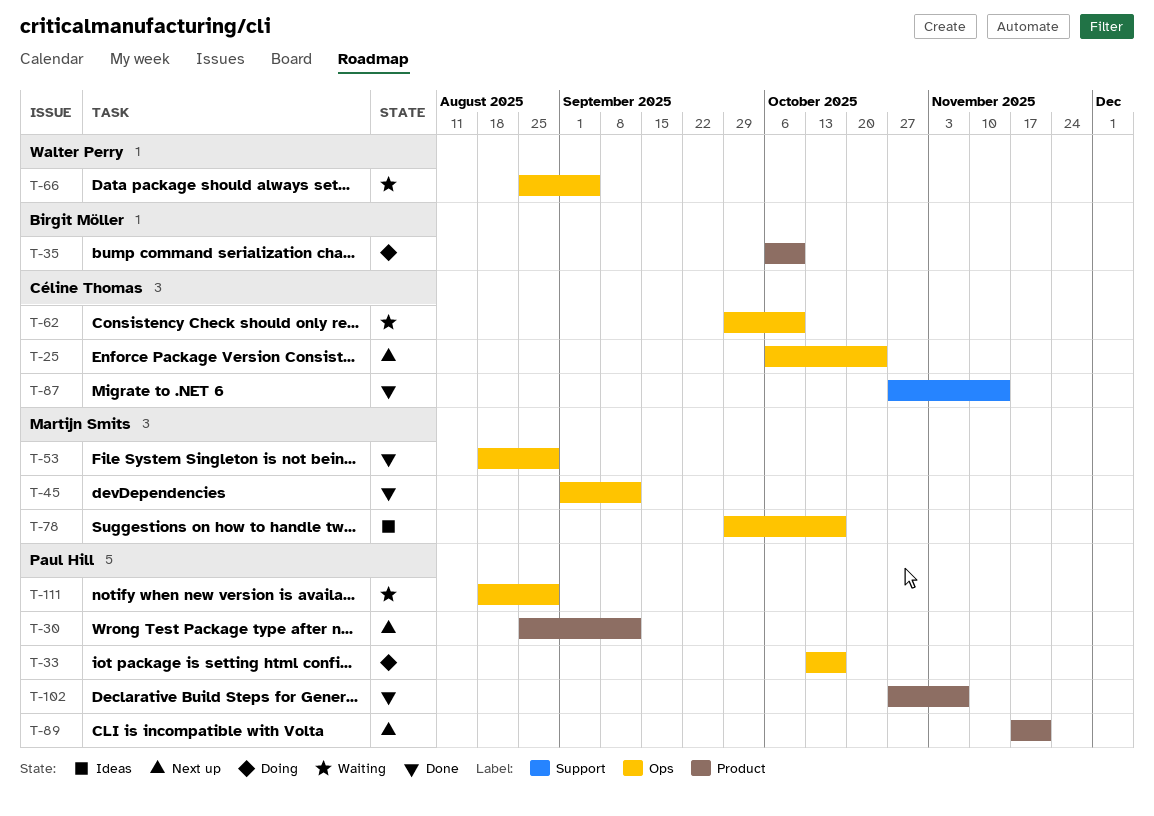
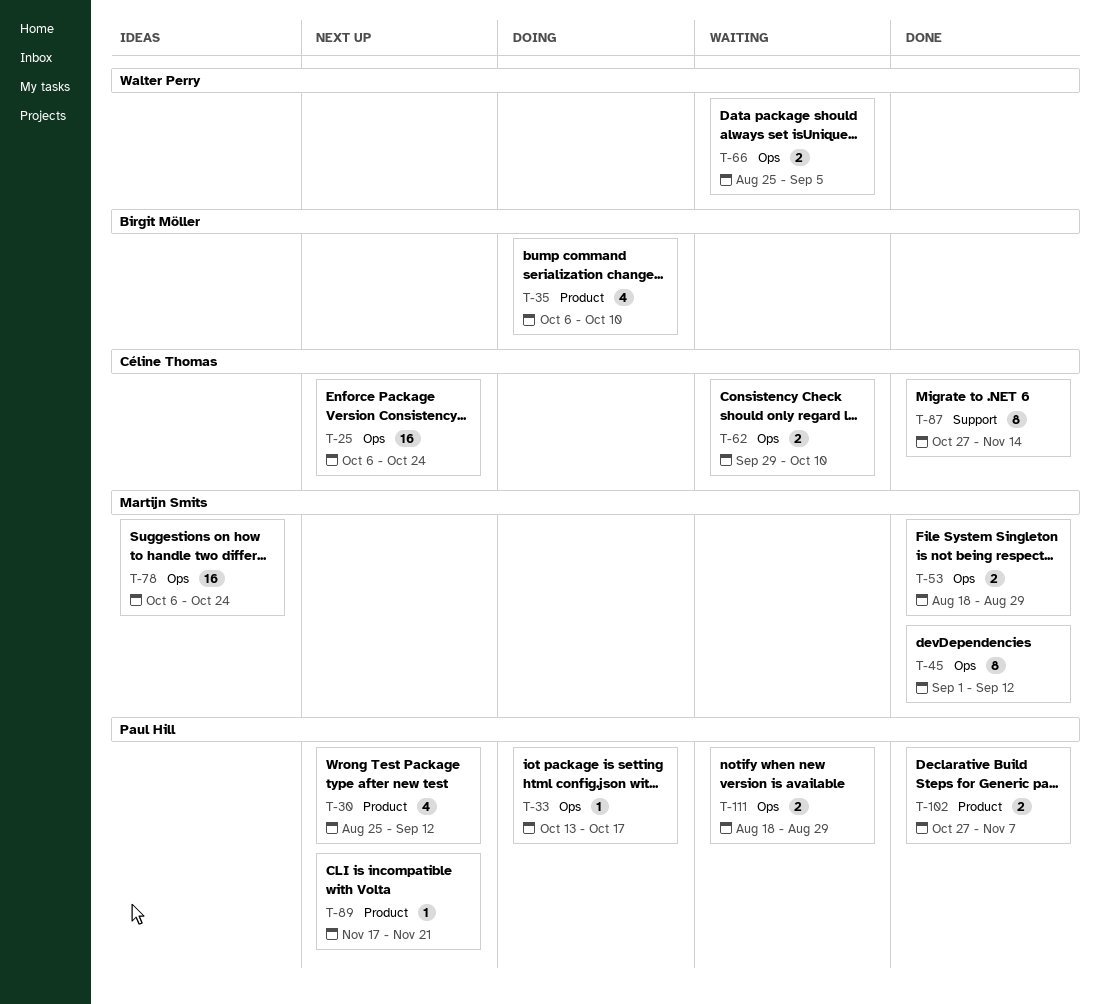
T-78, start: Sep 29 -> Oct 6
T-78, due: Oct 17 -> Oct 24

